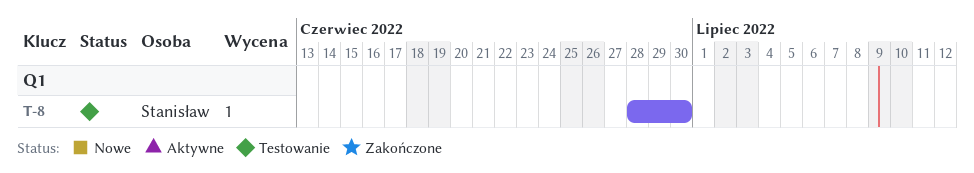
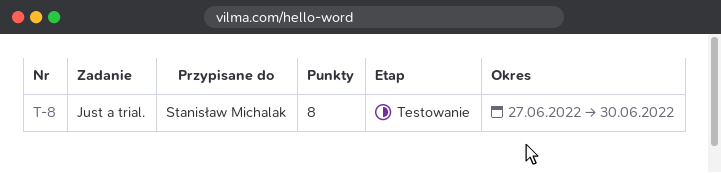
T-8, estimate: 1 -> 8
T-8, start: Jun 28 -> Jun 27

